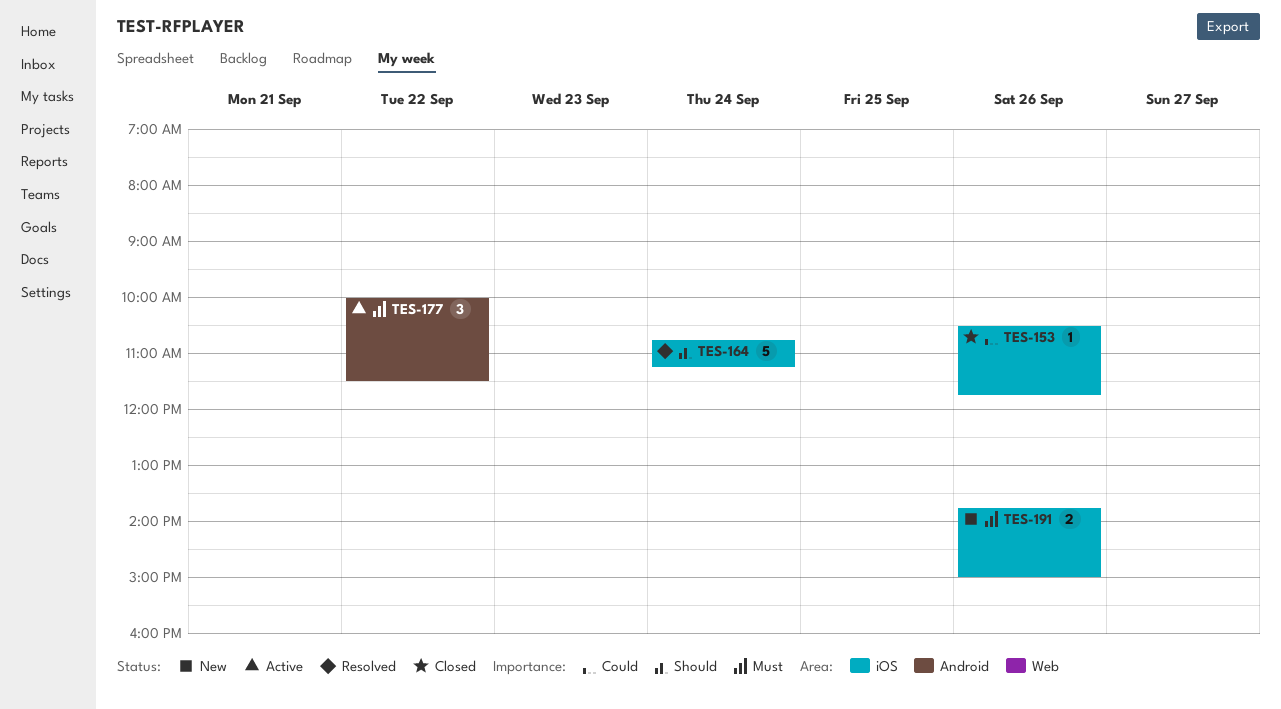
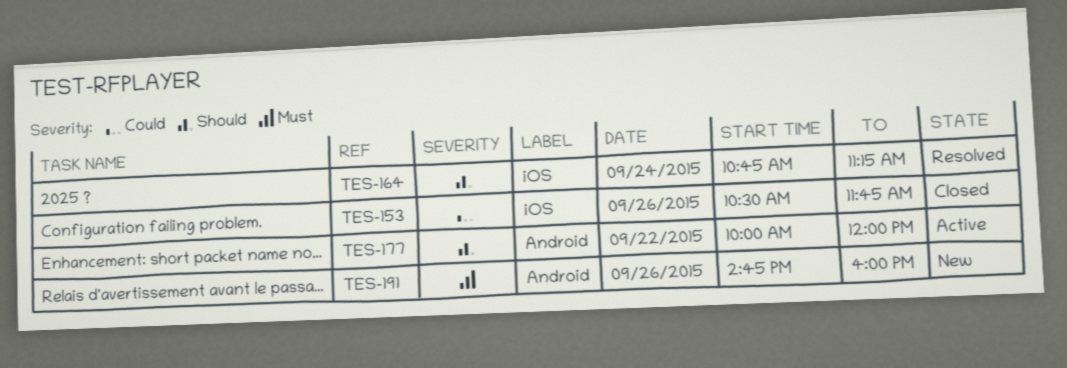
TES-177, priority: Must -> Should
TES-177, ends: 11:30 -> 12:00
TES-191, label: iOS -> Android
TES-191, begins: 13:45 -> 14:45
TES-191, ends: 15:00 -> 16:00

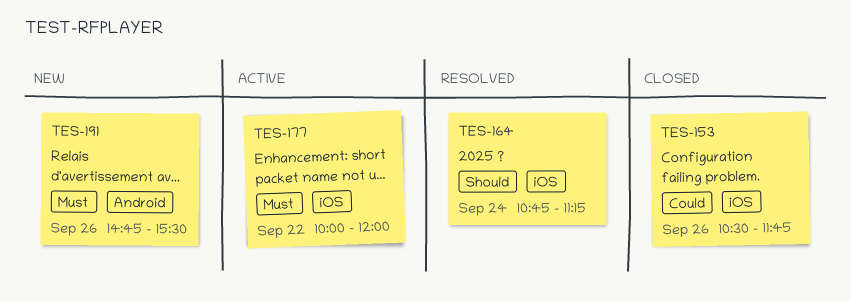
TES-177, priority: Should -> Must
TES-177, label: Android -> iOS
TES-191, ends: 16:00 -> 15:30

